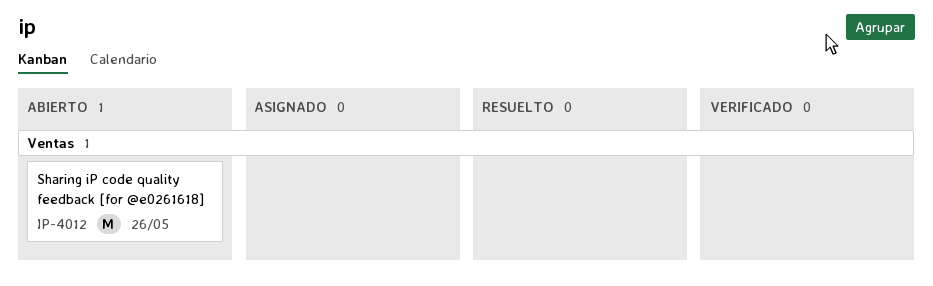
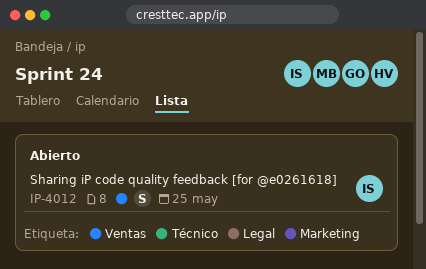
IP-4012, estimate: M -> S
IP-4012, due: May 26 -> May 25

